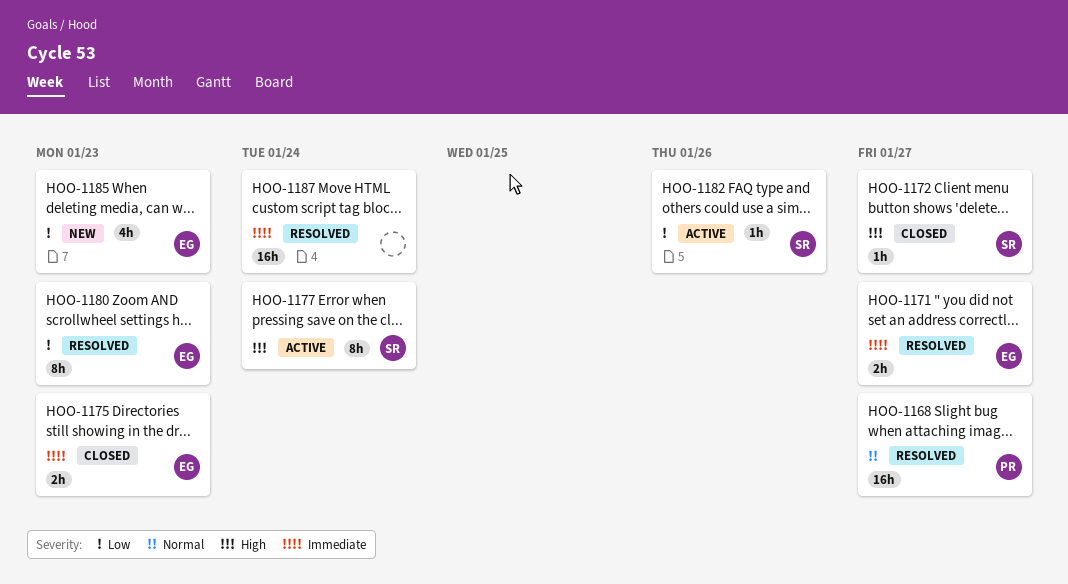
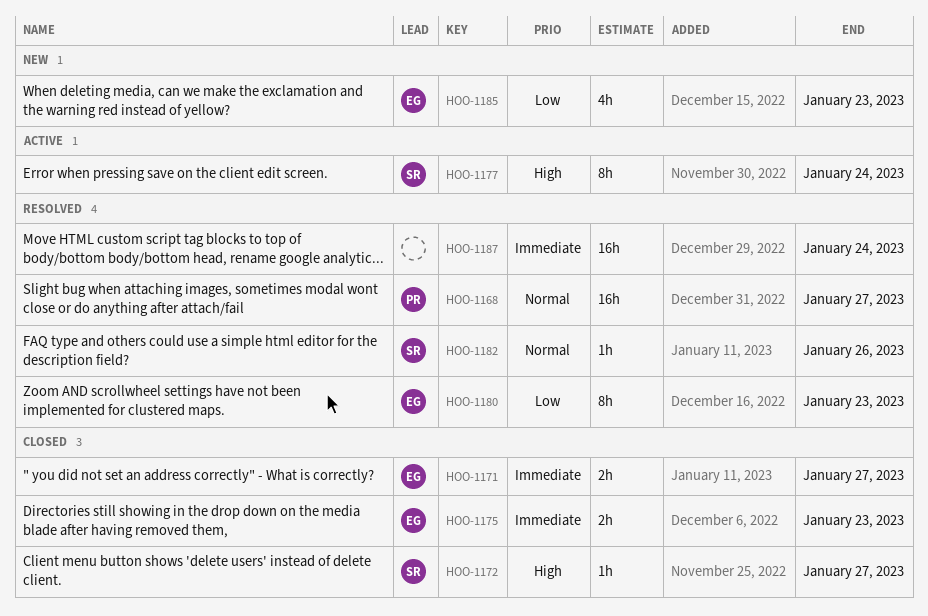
HOO-1171, status: Resolved -> Closed
HOO-1182, status: Active -> Resolved
HOO-1182, priority: Low -> Normal

